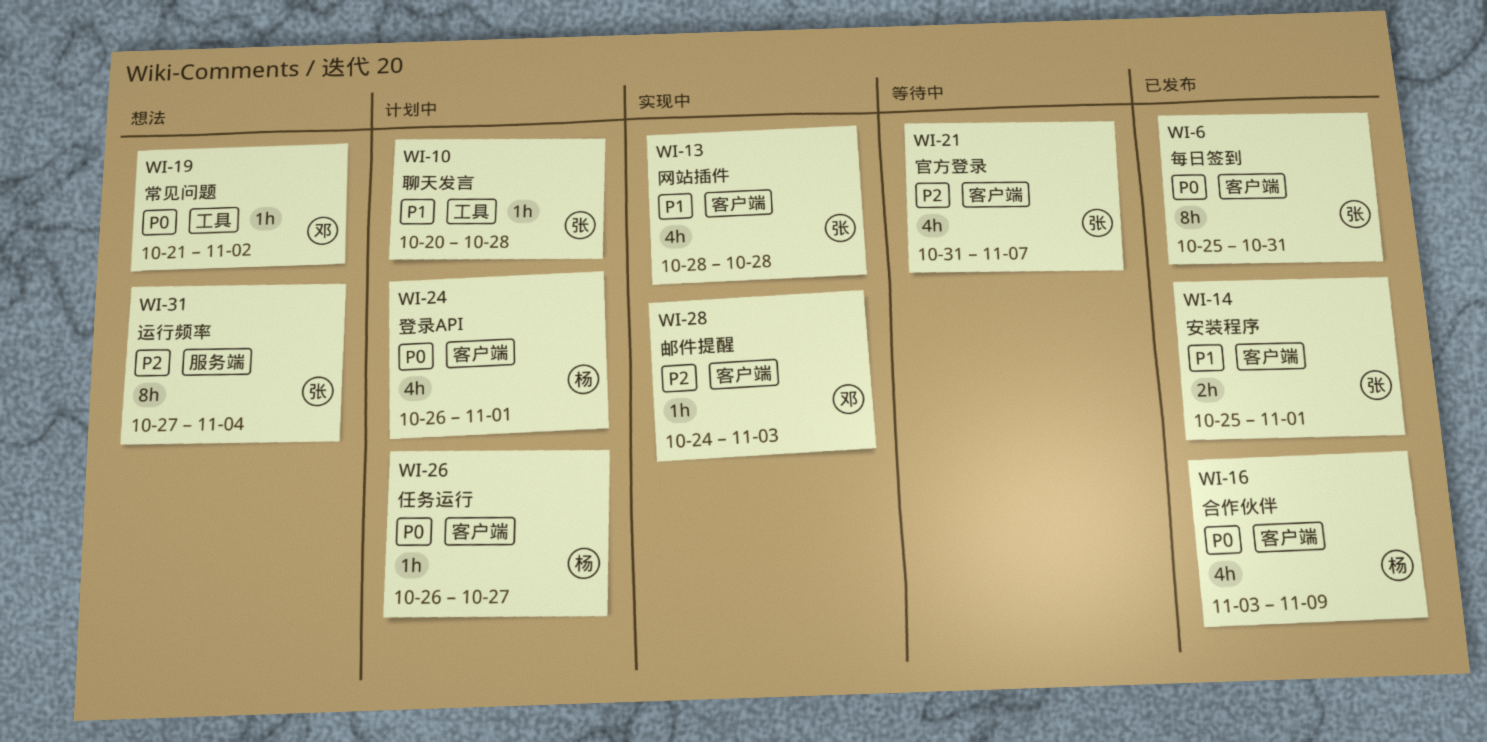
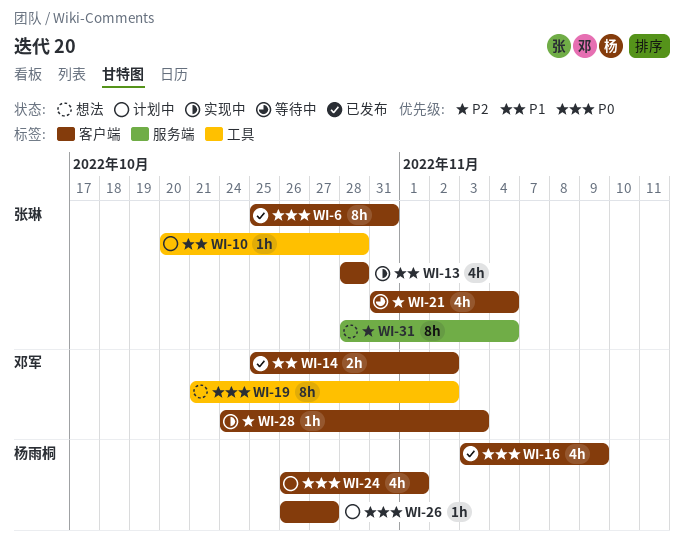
WI-14, owner: 张琳 -> 邓军
WI-14, due: Nov 1 -> Nov 2
WI-19, estimate: 1h -> 8h
WI-21, due: Nov 7 -> Nov 4
WI-31, start: Oct 27 -> Oct 28

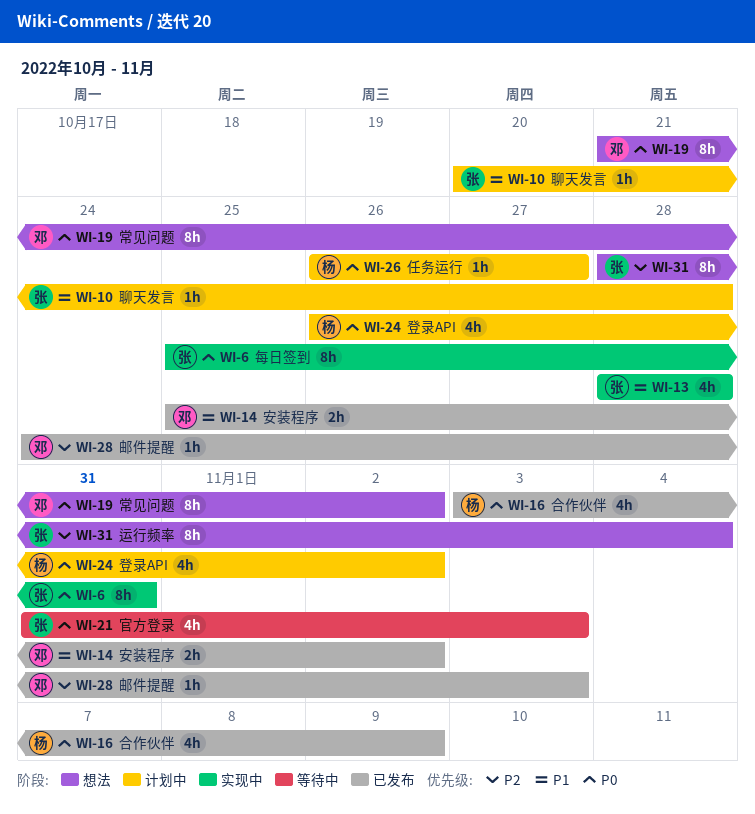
WI-6, status: 已发布 -> 实现中
WI-21, priority: P2 -> P0
WI-21, due: Nov 4 -> Nov 3
WI-24, due: Nov 1 -> Nov 2
WI-28, status: 实现中 -> 已发布

